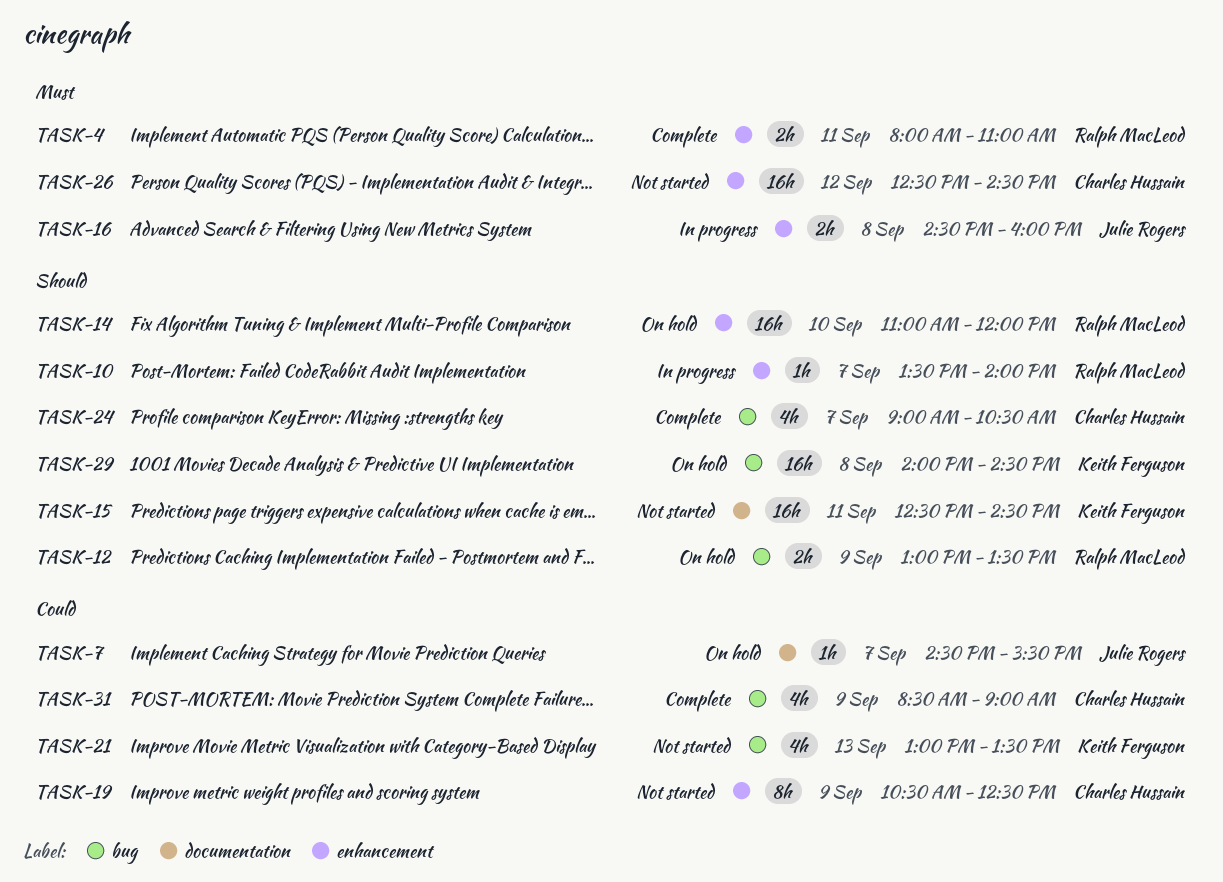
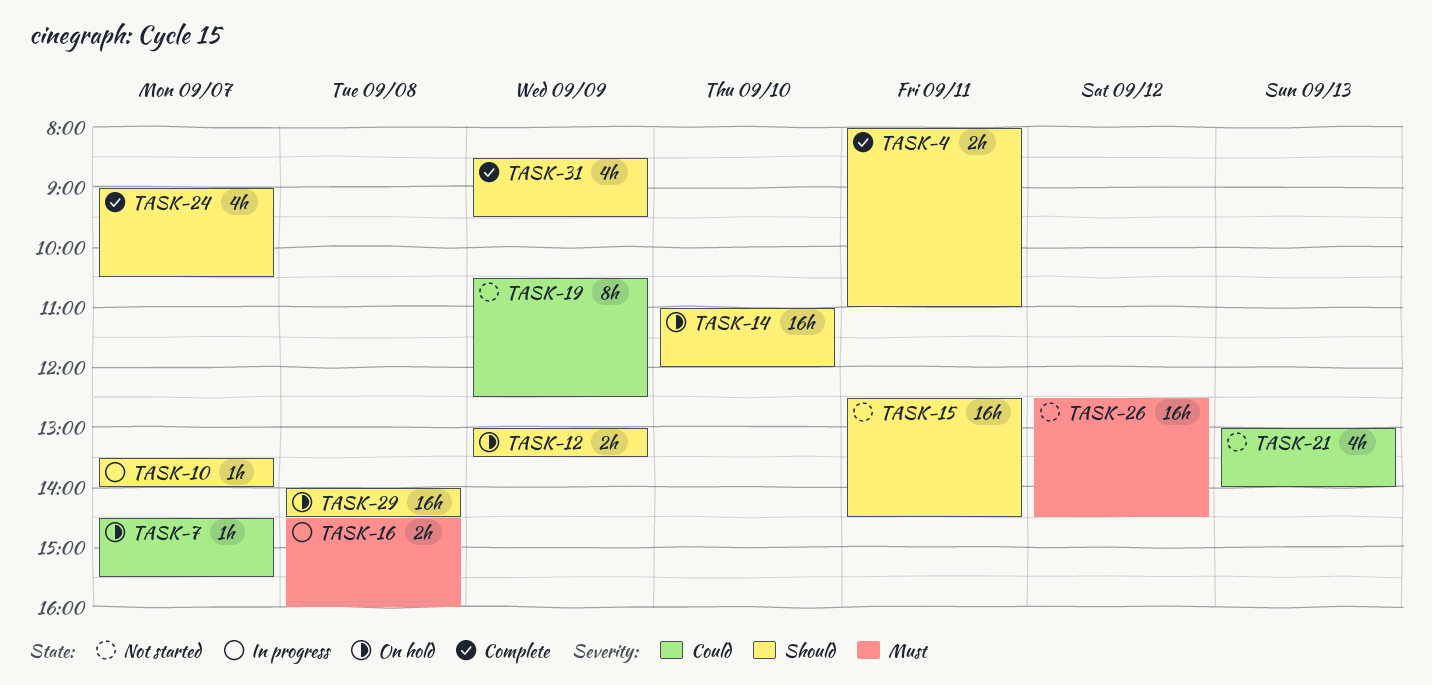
TASK-4, priority: Must -> Should
TASK-21, ends: 13:30 -> 14:00
TASK-31, priority: Could -> Should
TASK-31, ends: 09:00 -> 09:30

